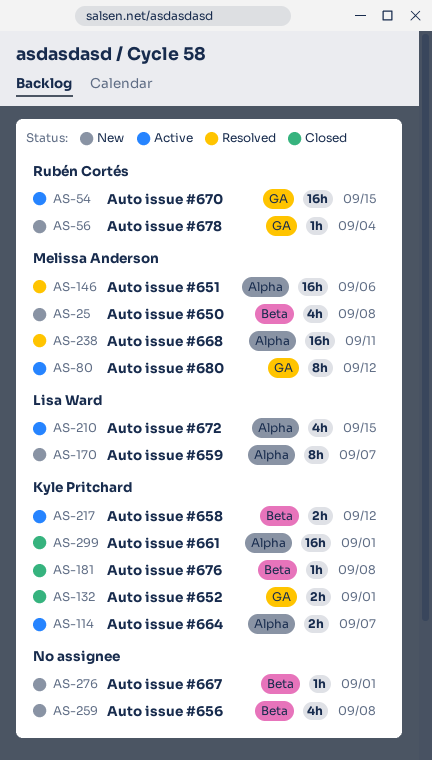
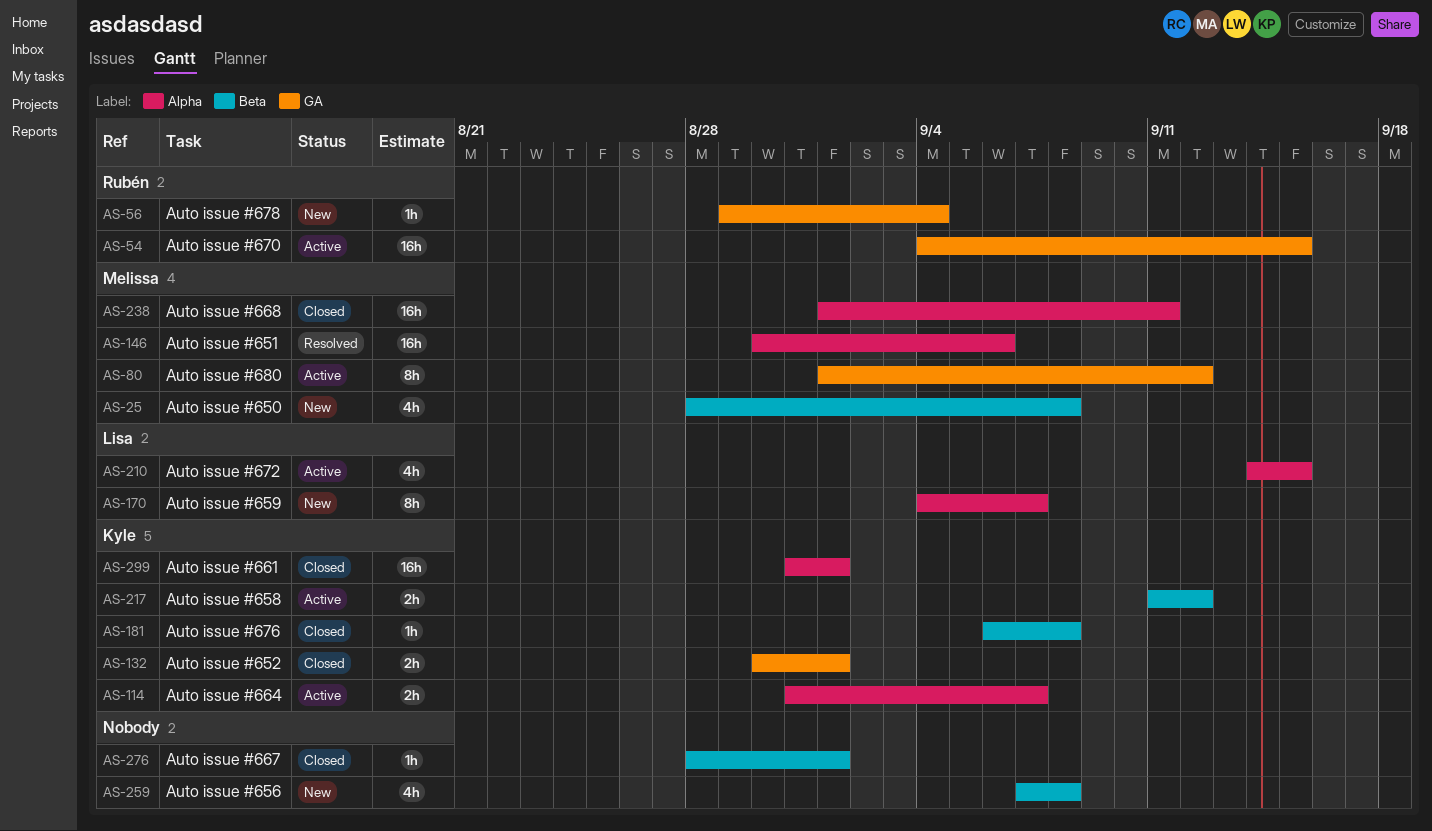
AS-238, status: Resolved -> Closed
AS-276, status: New -> Closed

